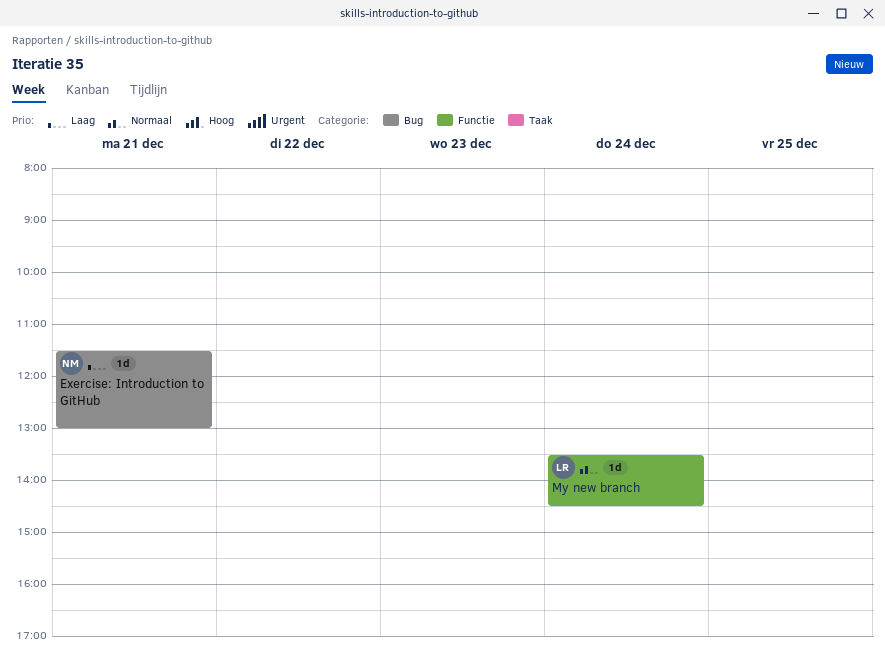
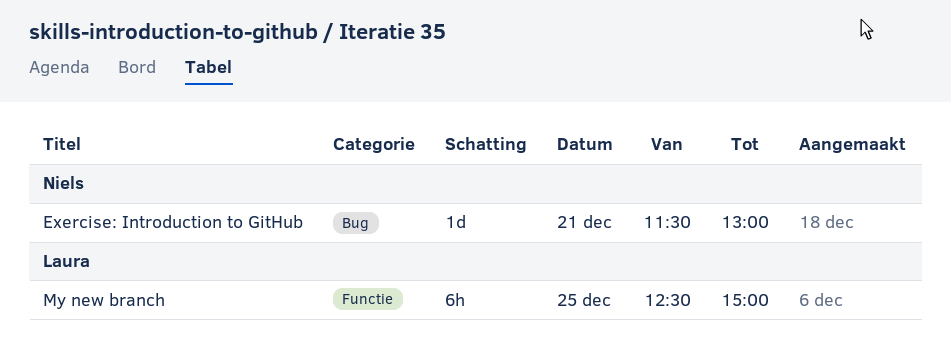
My new branch, estimate: 1d -> 6h
My new branch, day: Dec 24 -> Dec 25
My new branch, begins: 13:30 -> 12:30
My new branch, ends: 14:30 -> 15:00

